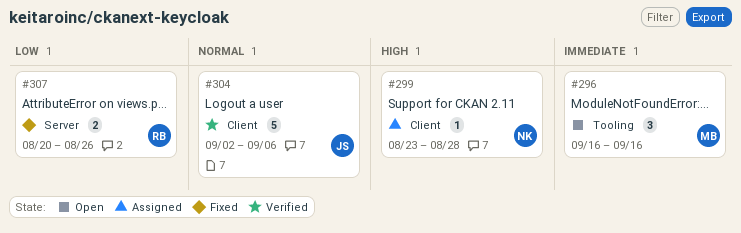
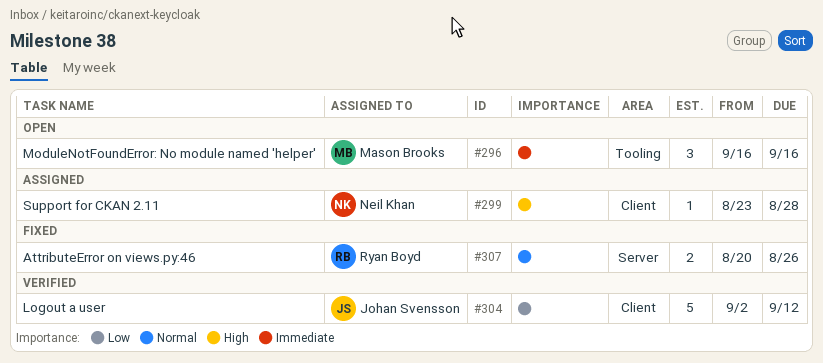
#304, priority: Normal -> Low
#304, due: Sep 6 -> Sep 12
#307, priority: Low -> Normal

